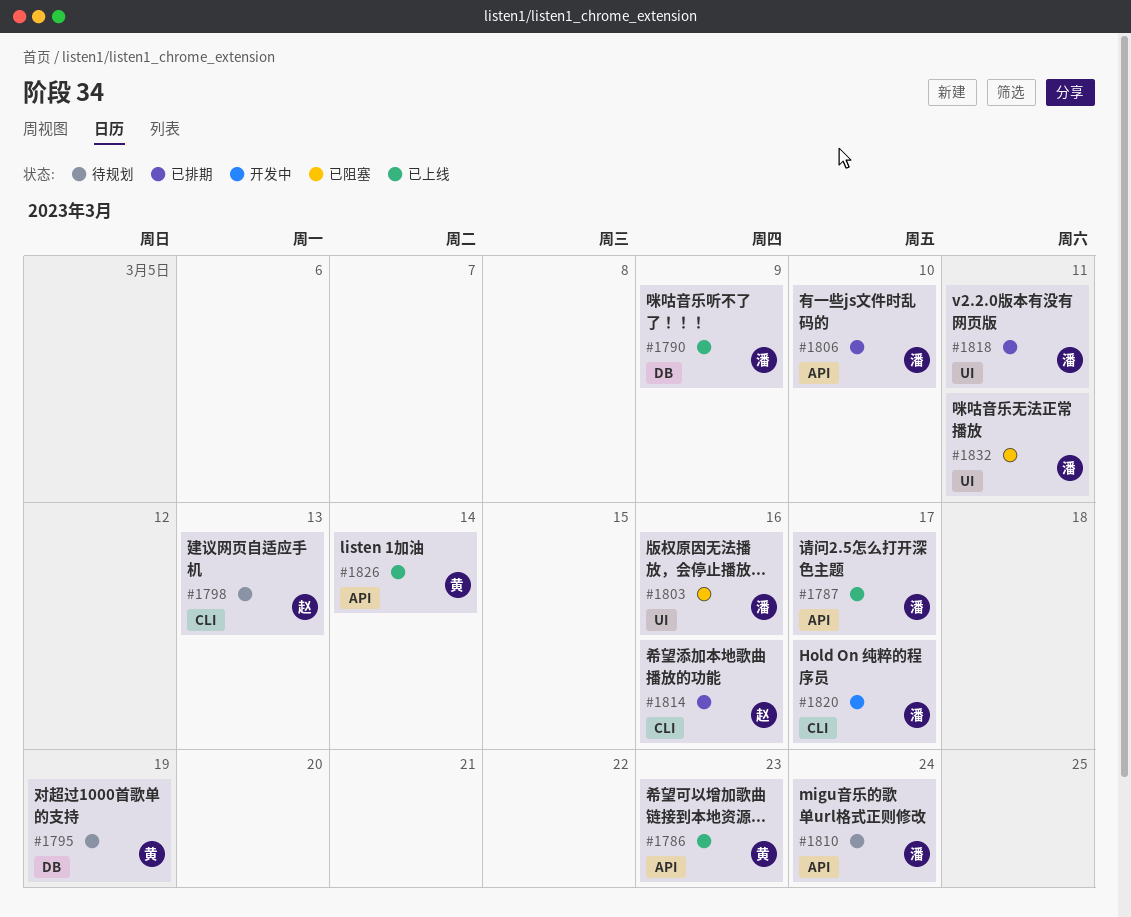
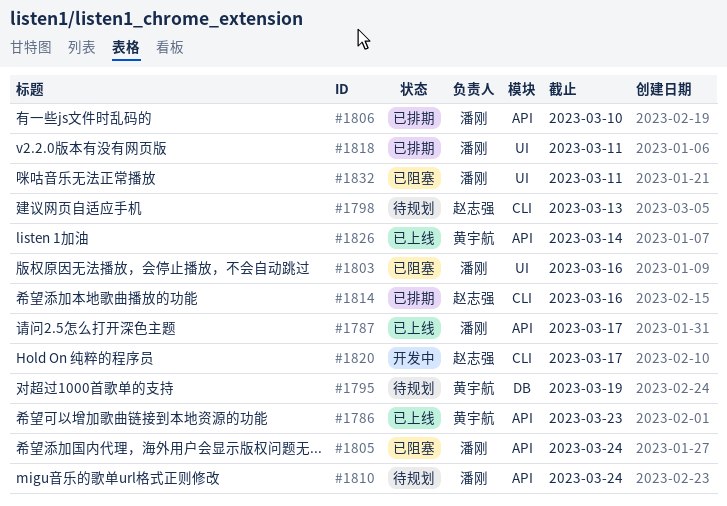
#1790: present -> none
#1805: none -> present
#1820, owner: 潘刚 -> 赵志强

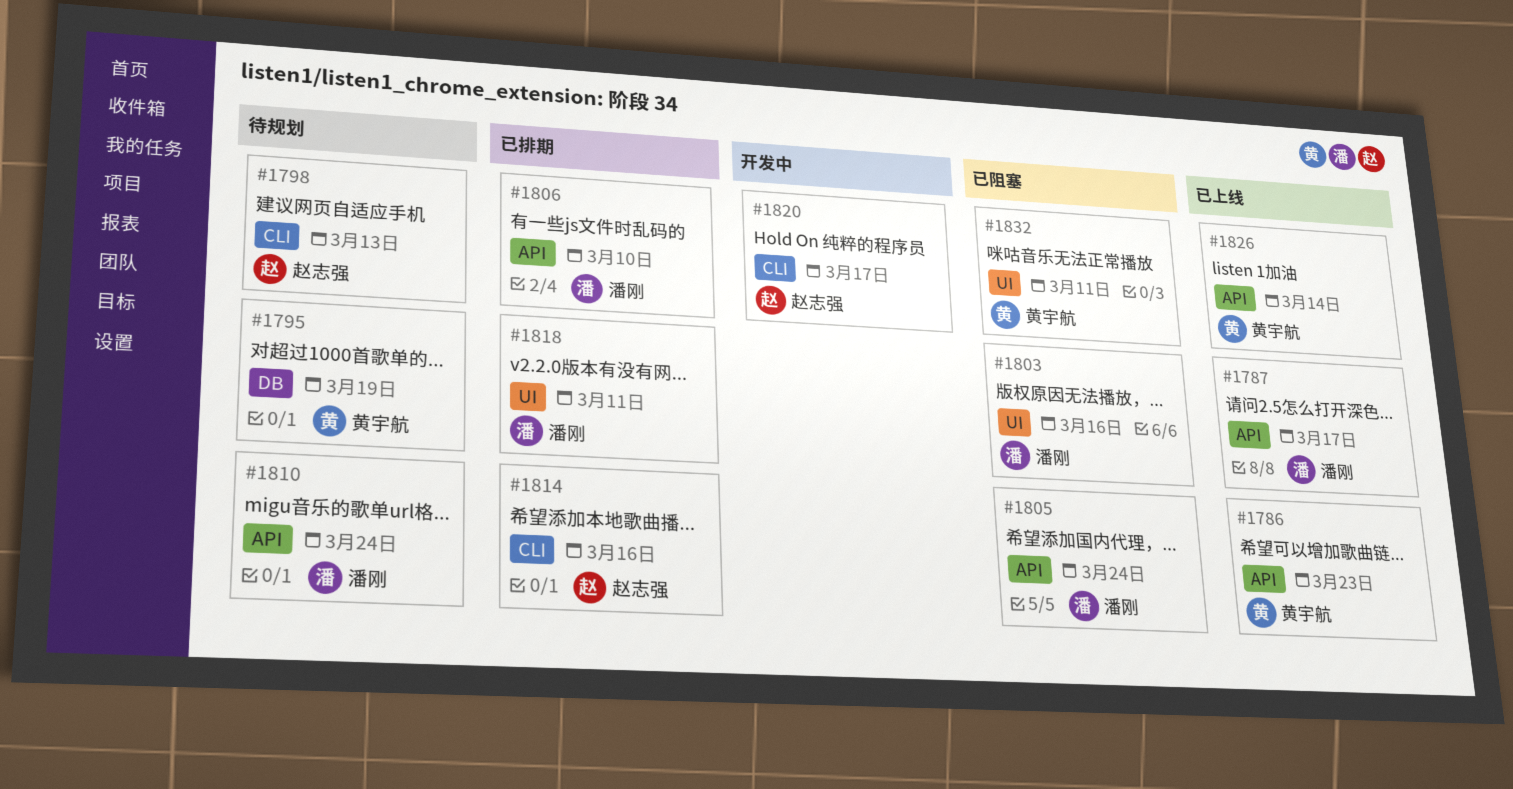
#1832, owner: 潘刚 -> 黄宇航

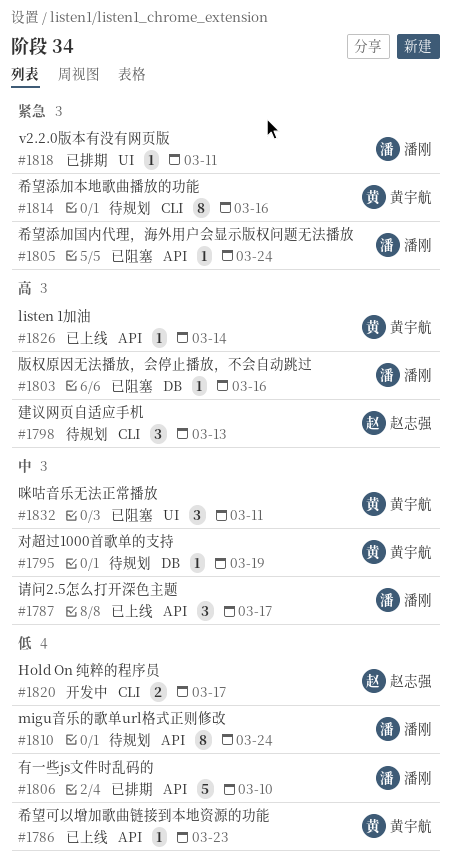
#1803, label: UI -> DB
#1814, status: 已排期 -> 待规划
#1814, owner: 赵志强 -> 黄宇航

